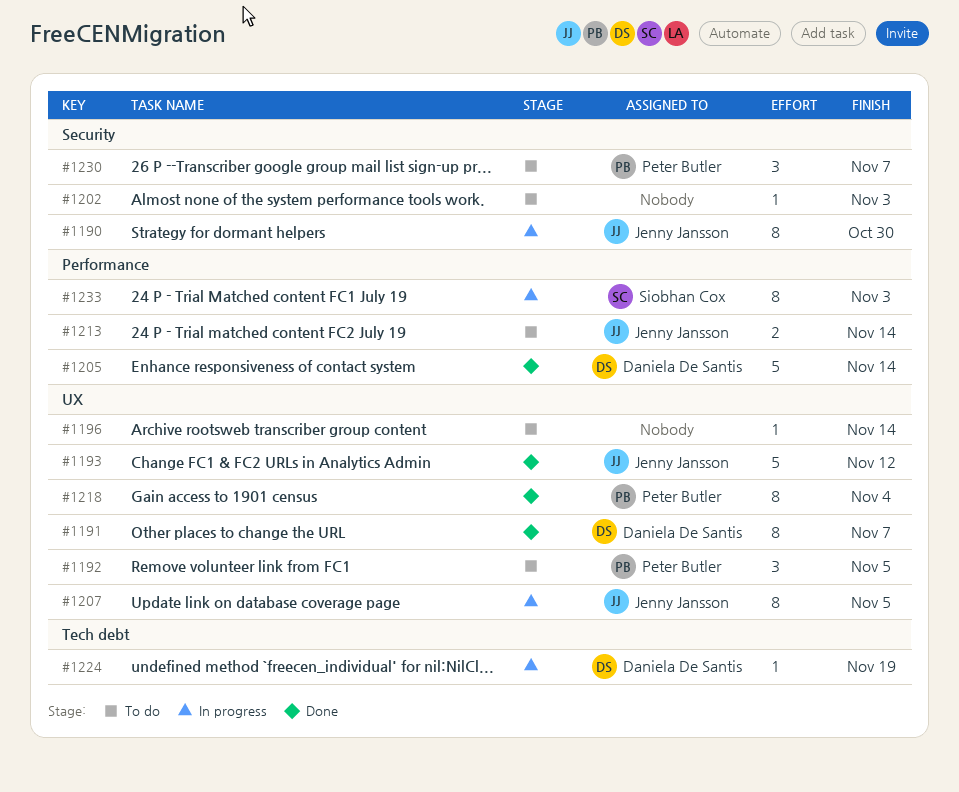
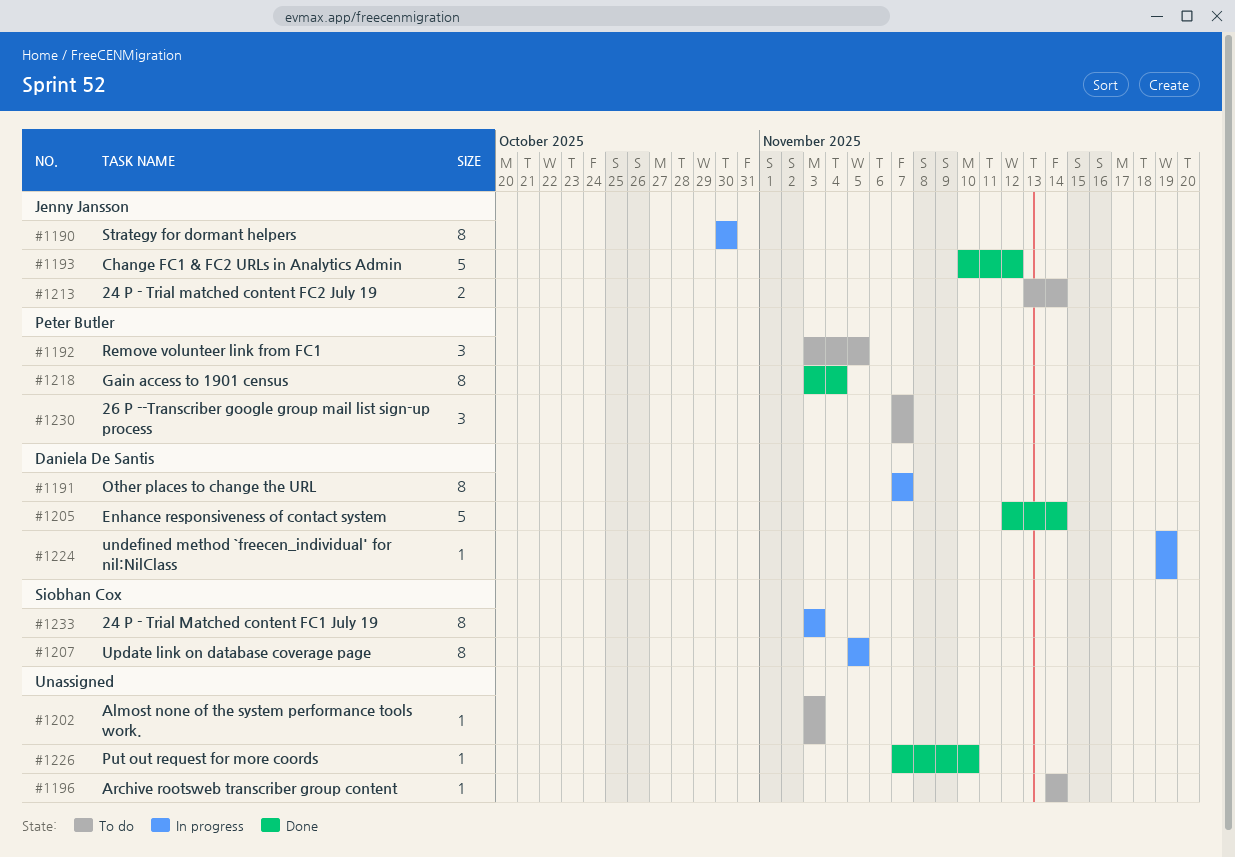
#1191, status: Done -> In progress
#1207, owner: Jenny Jansson -> Siobhan Cox
#1226: none -> present

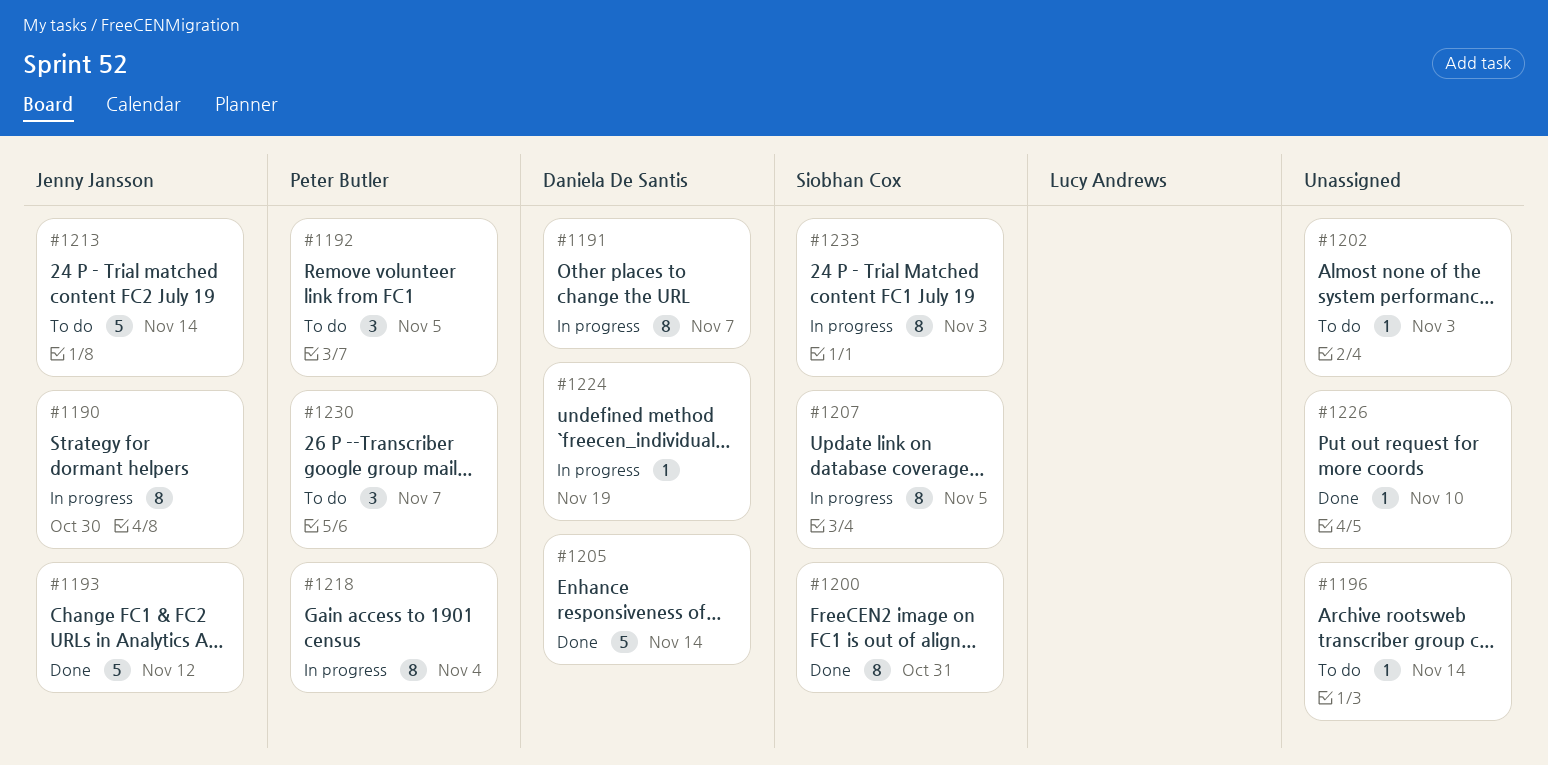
#1200: none -> present
#1213, estimate: 2 -> 5
#1218, status: Done -> In progress

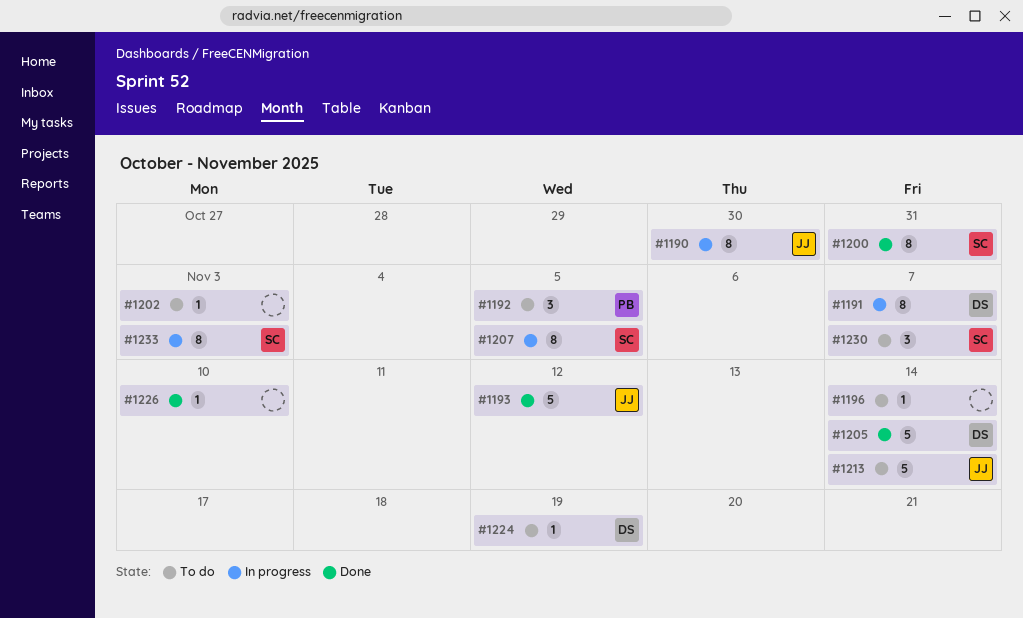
#1218: present -> none
#1224, status: In progress -> To do
#1230, owner: Peter Butler -> Siobhan Cox

